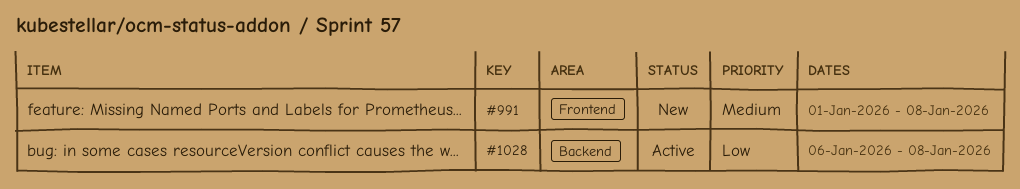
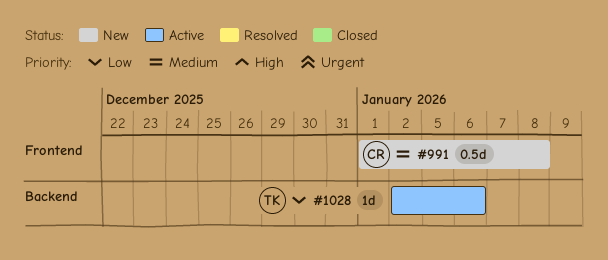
#1028, start: Jan 6 -> Jan 2
#1028, due: Jan 8 -> Jan 6

